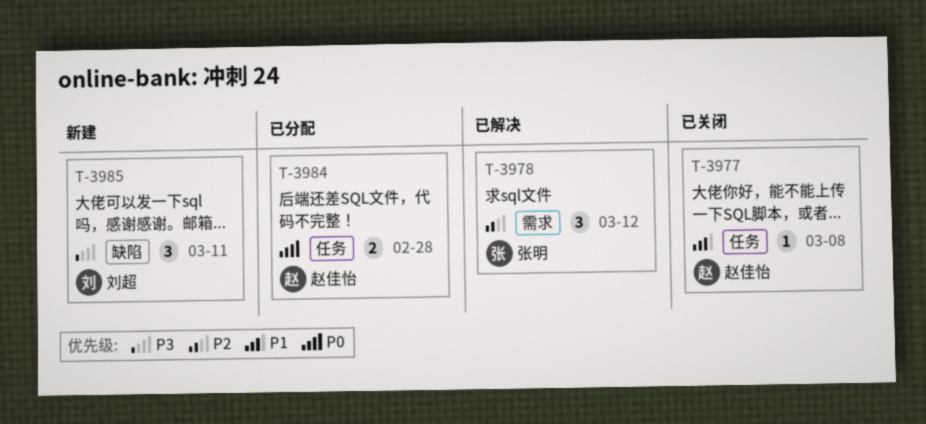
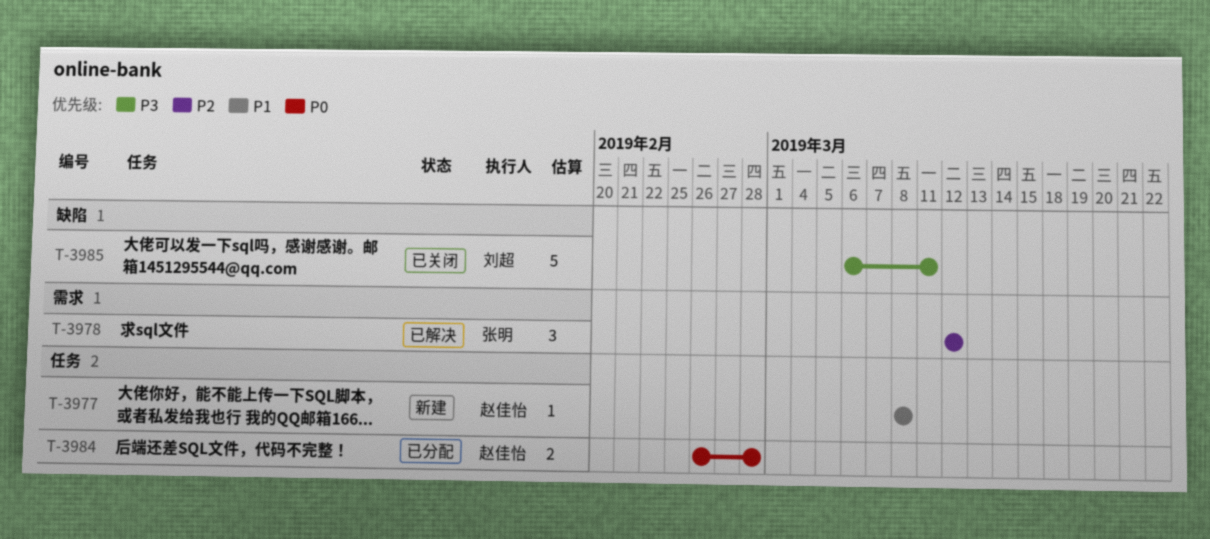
T-3977, status: 已关闭 -> 新建
T-3985, status: 新建 -> 已关闭
T-3985, estimate: 3 -> 5

